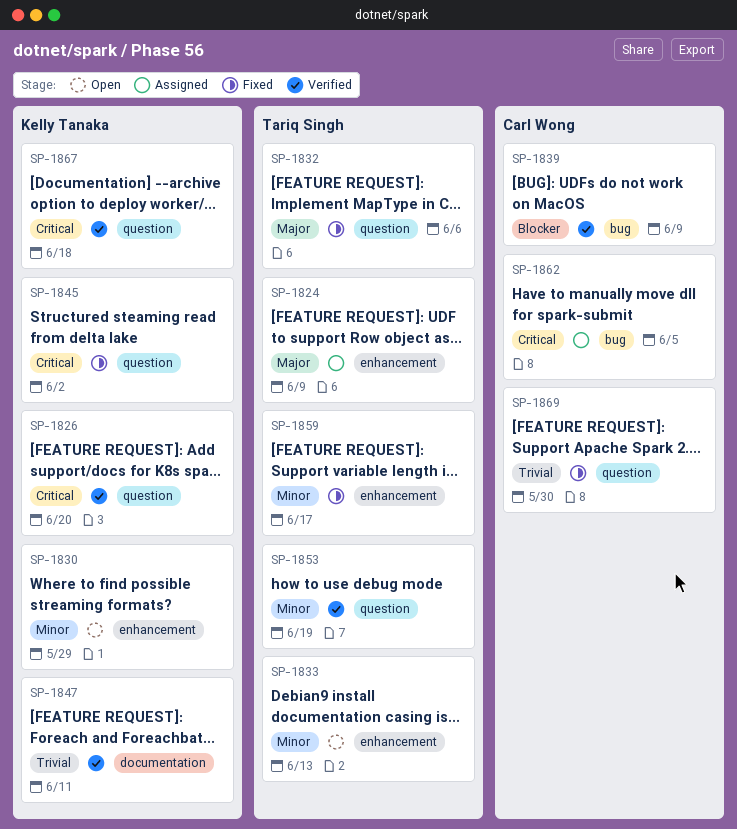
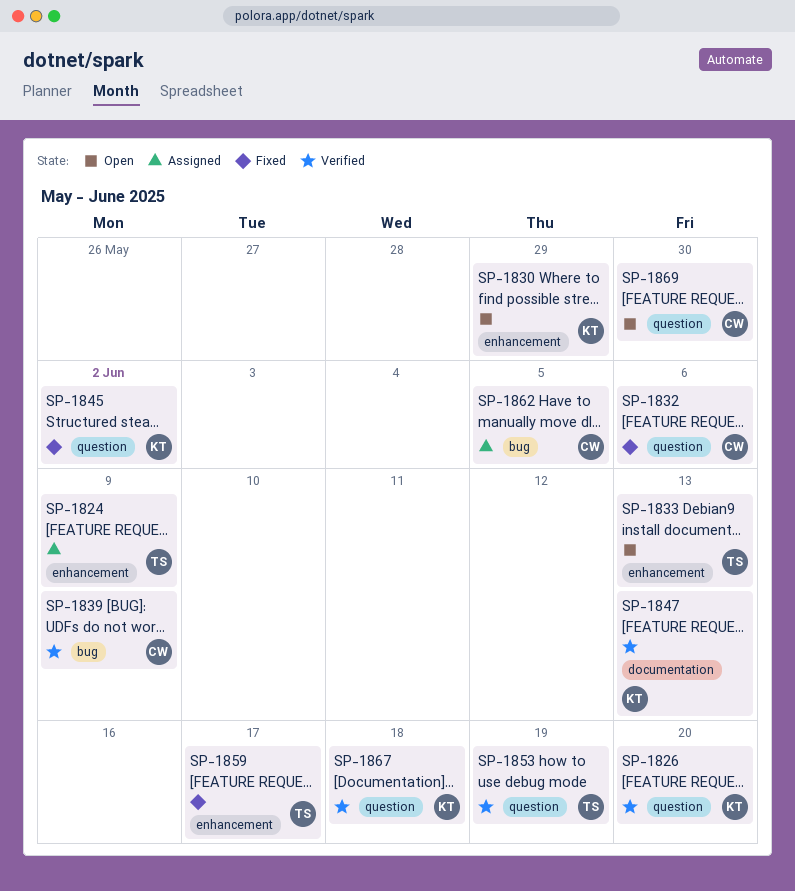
SP-1832, owner: Tariq Singh -> Carl Wong
SP-1847, due: Jun 11 -> Jun 13
SP-1869, status: Fixed -> Open

